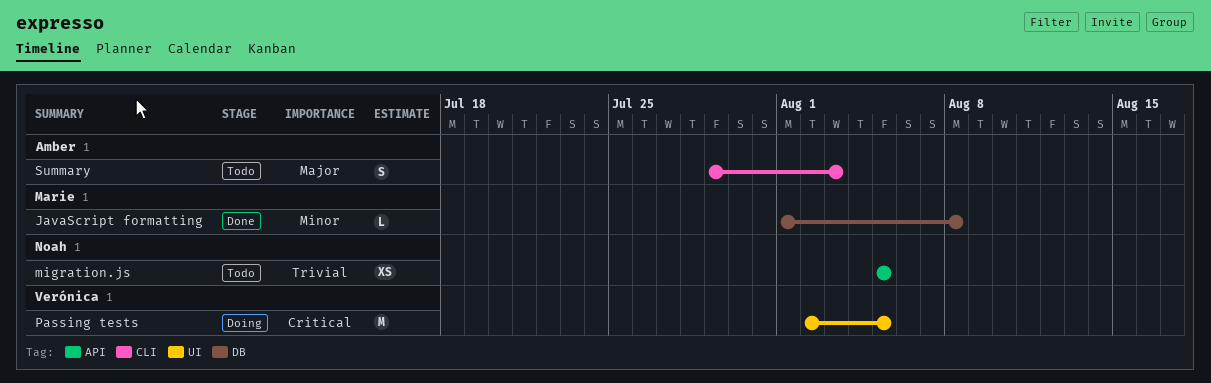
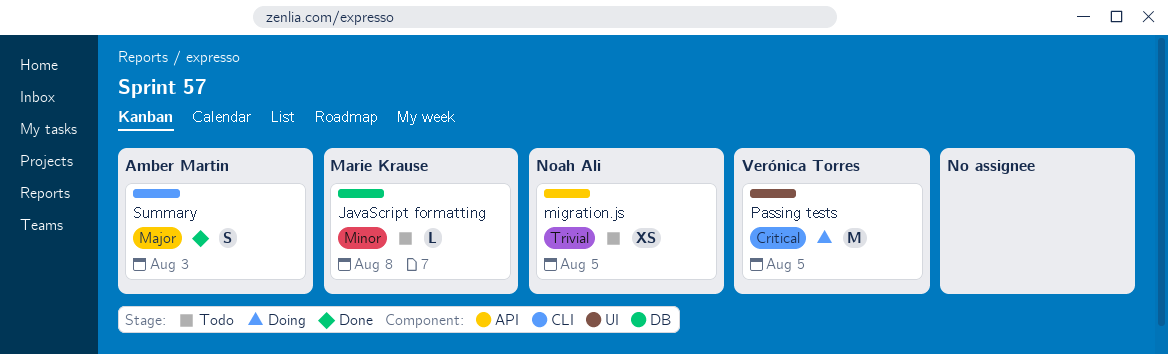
JavaScript formatting, status: Done -> Todo
Summary, status: Todo -> Done

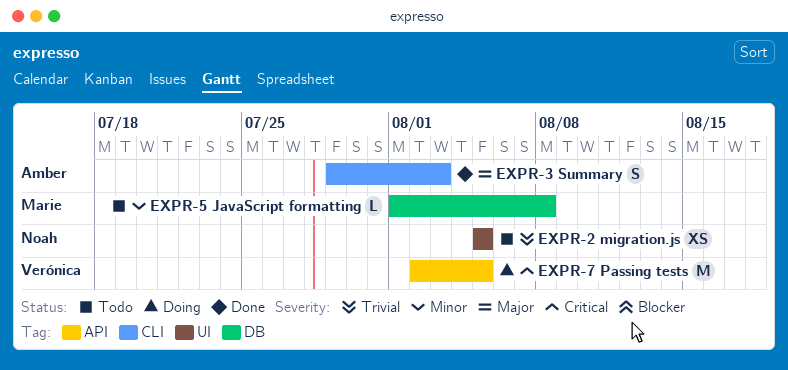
migration.js, label: API -> UI
Passing tests, label: UI -> API

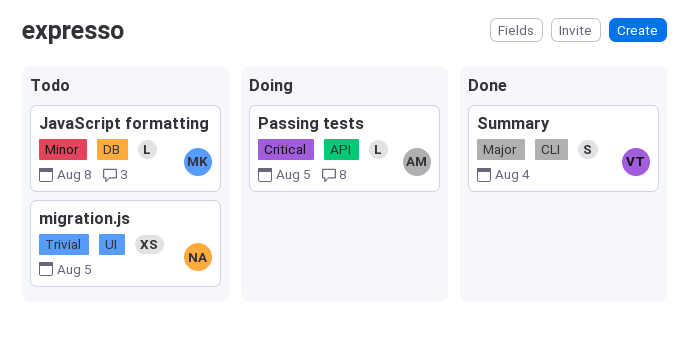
Passing tests, owner: Verónica -> Amber
Passing tests, estimate: M -> L
Summary, owner: Amber -> Verónica
Summary, due: Aug 3 -> Aug 4

